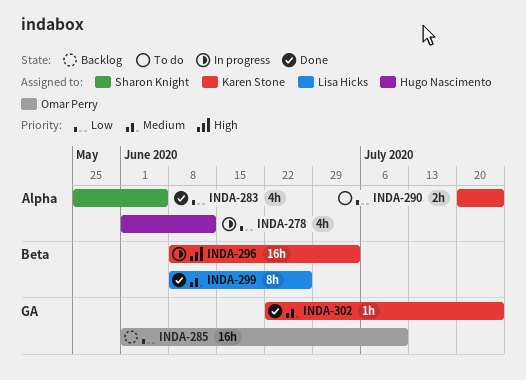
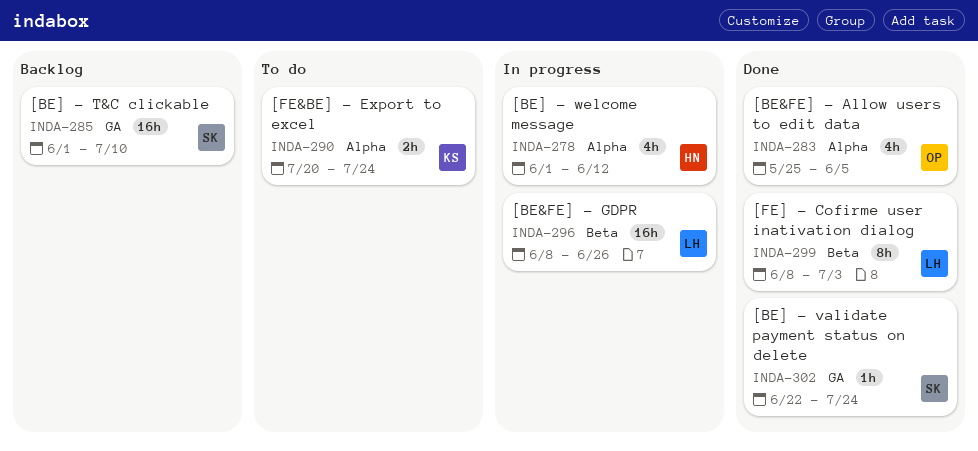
INDA-283, owner: Sharon Knight -> Omar Perry
INDA-285, owner: Omar Perry -> Sharon Knight
INDA-296, owner: Karen Stone -> Lisa Hicks
INDA-296, due: Jul 3 -> Jun 26
INDA-299, due: Jun 26 -> Jul 3
INDA-302, owner: Karen Stone -> Sharon Knight

